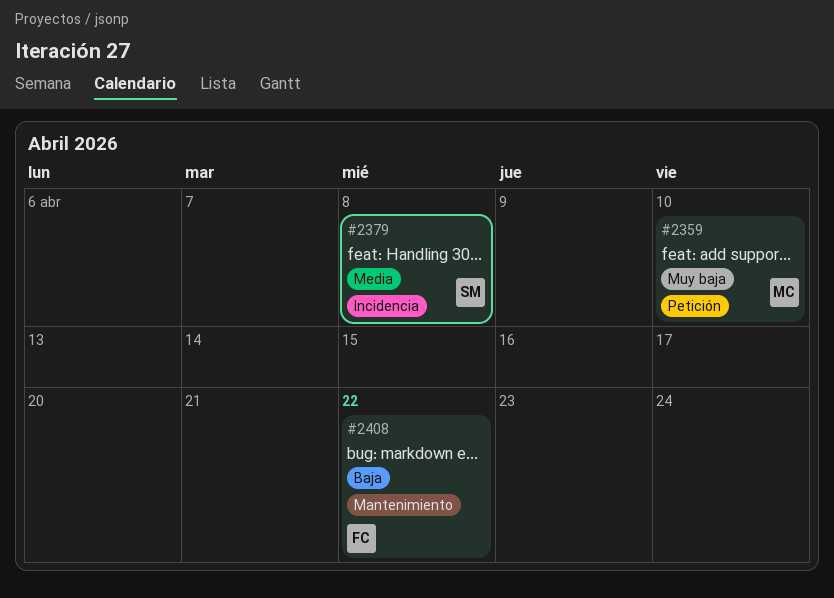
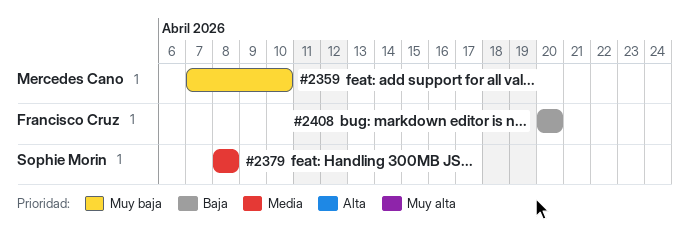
#2408, due: Apr 22 -> Apr 20

